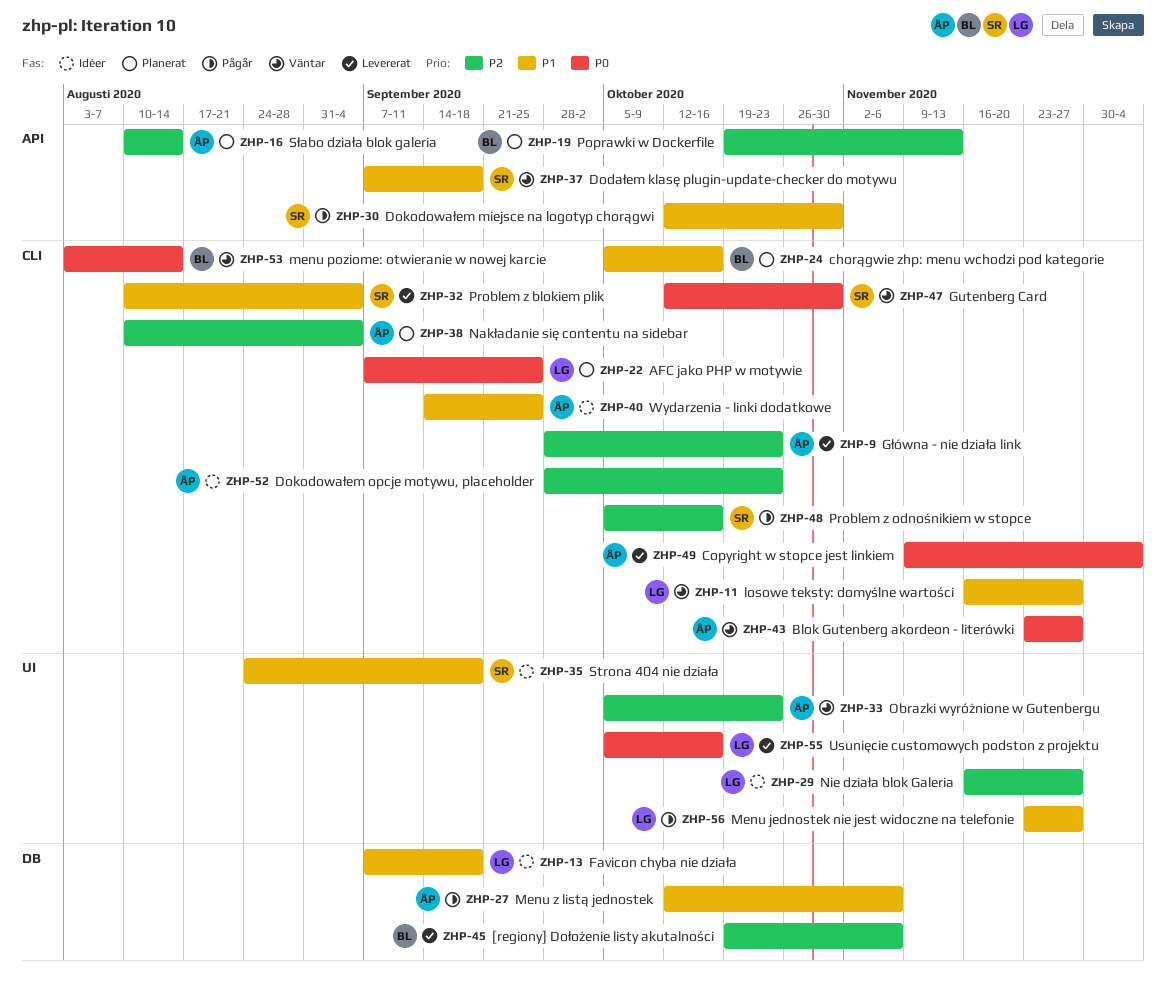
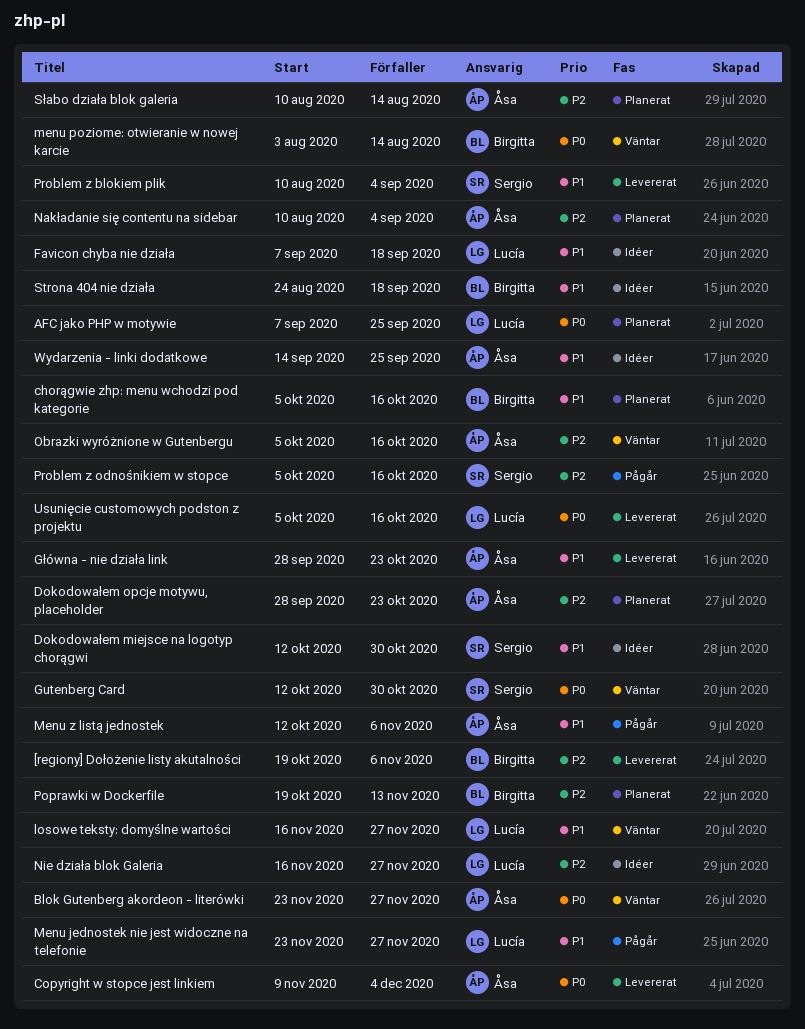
Dodałem klasę plugin-update-checker do motywu: present -> none
Dokodowałem miejsce na logotyp chorągwi, status: Pågår -> Idéer
Dokodowałem opcje motywu, placeholder, status: Idéer -> Planerat
Główna - nie działa link, priority: P2 -> P1
Obrazki wyróżnione w Gutenbergu, due: Oct 23 -> Oct 16
Strona 404 nie działa, owner: Sergio -> Birgitta

